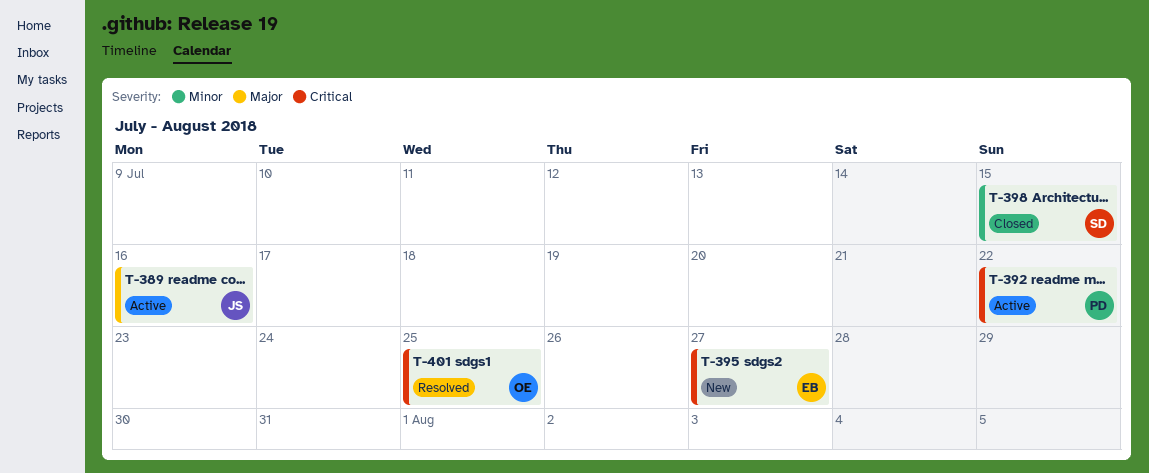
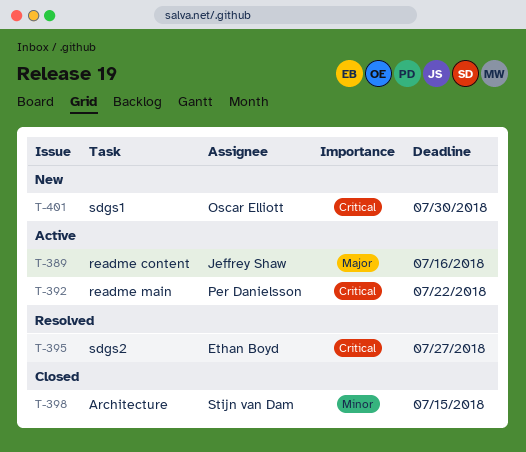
T-395, status: New -> Resolved
T-401, status: Resolved -> New
T-401, due: Jul 25 -> Jul 30

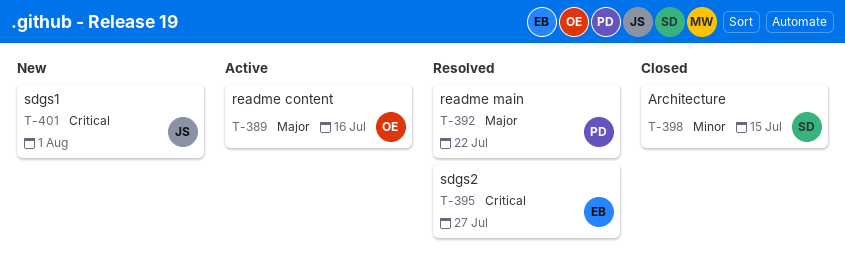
T-389, owner: Jeffrey Shaw -> Oscar Elliott
T-392, status: Active -> Resolved
T-392, priority: Critical -> Major
T-401, owner: Oscar Elliott -> Jeffrey Shaw
T-401, due: Jul 30 -> Aug 1

